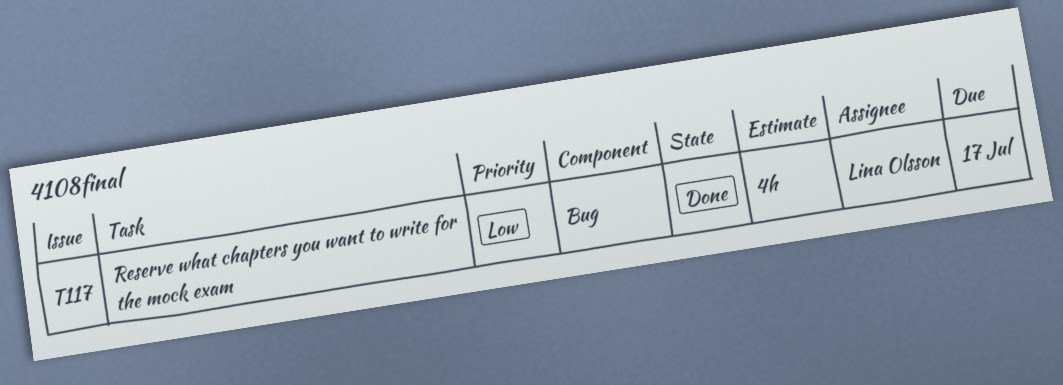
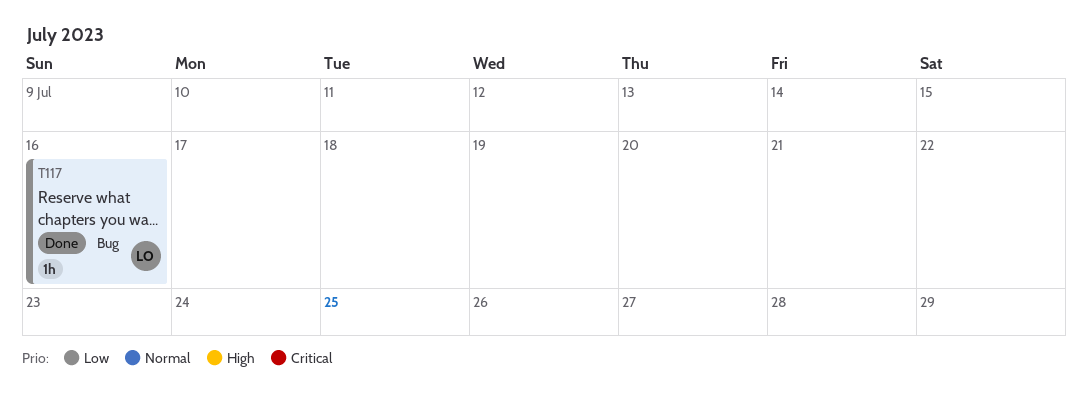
T117, estimate: 4h -> 1h
T117, due: Jul 17 -> Jul 16

